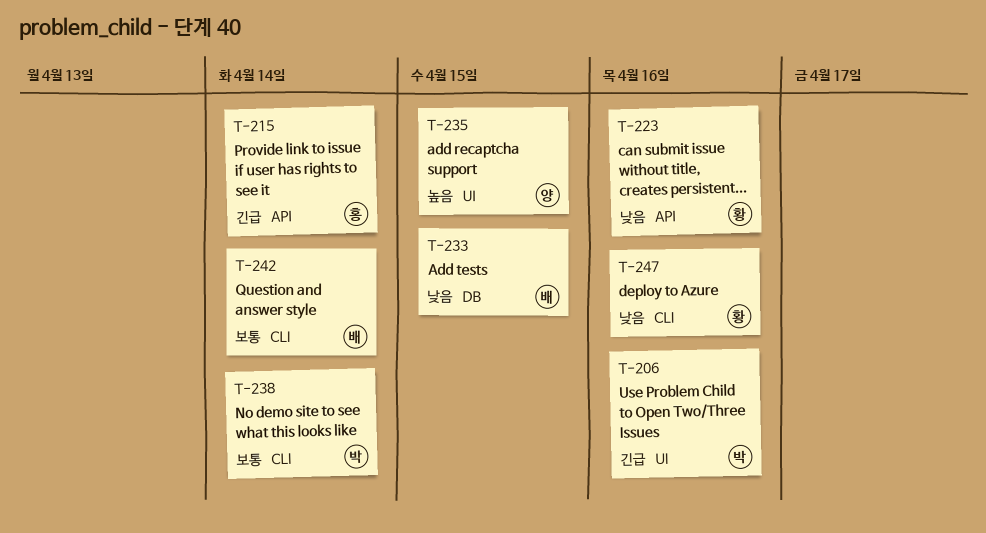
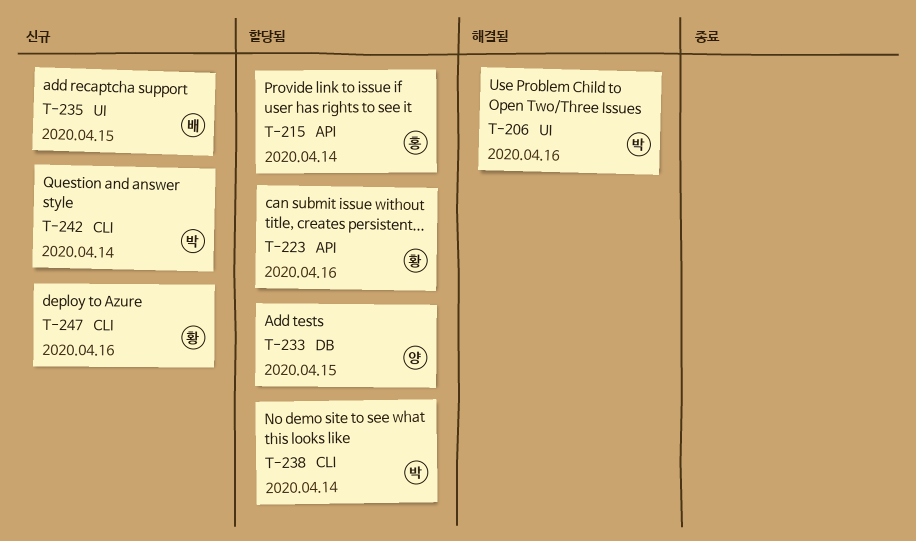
T-233, owner: 배 -> 양
T-235, owner: 양 -> 배
T-242, owner: 배 -> 박

